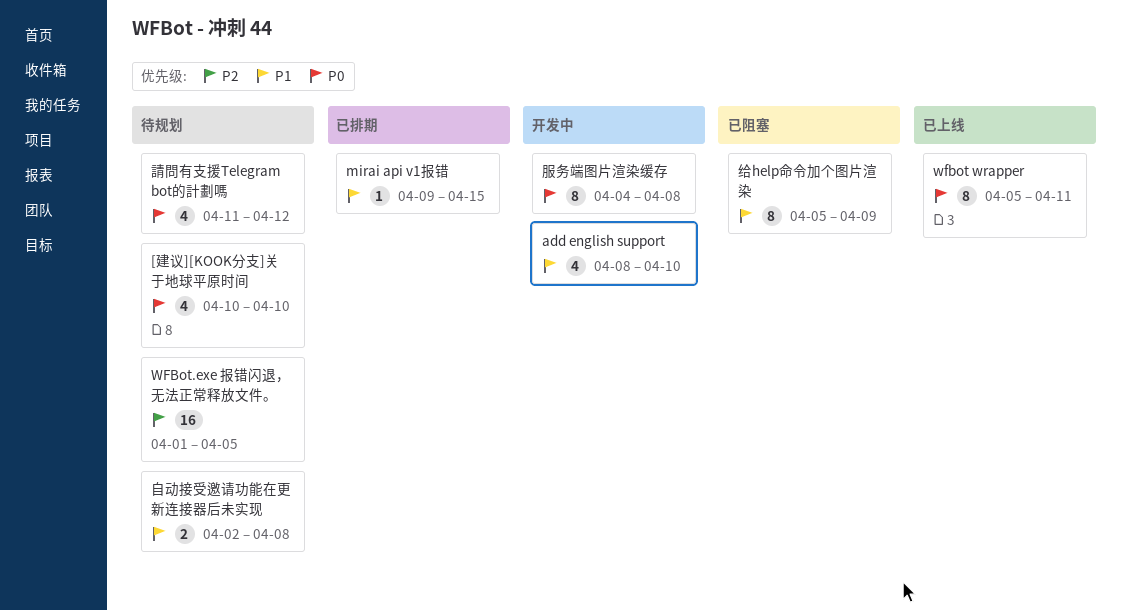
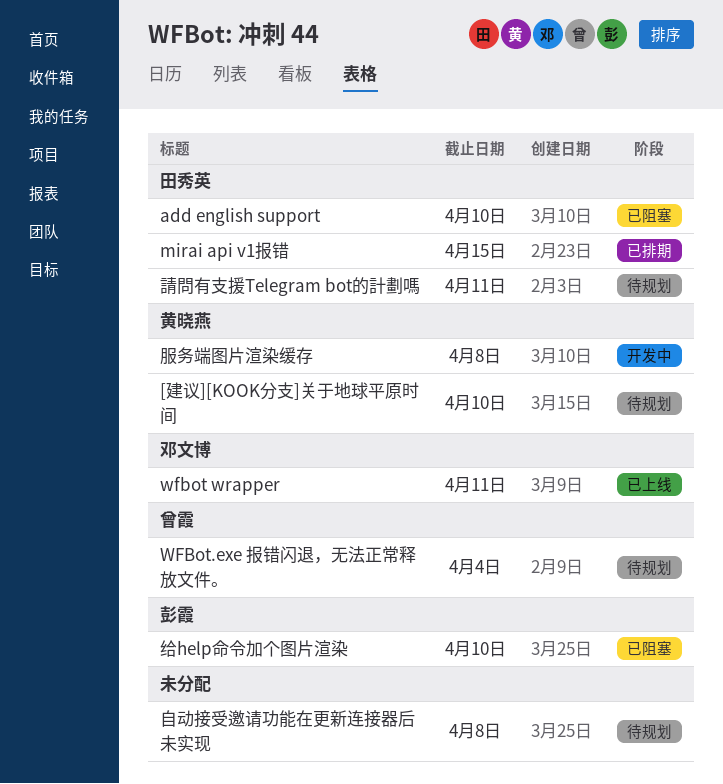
add english support, status: 开发中 -> 已阻塞
WFBot.exe 报错闪退，无法正常释放文件。, due: Apr 5 -> Apr 4
给help命令加个图片渲染, due: Apr 9 -> Apr 10
請問有支援Telegram bot的計劃嗎, due: Apr 12 -> Apr 11

